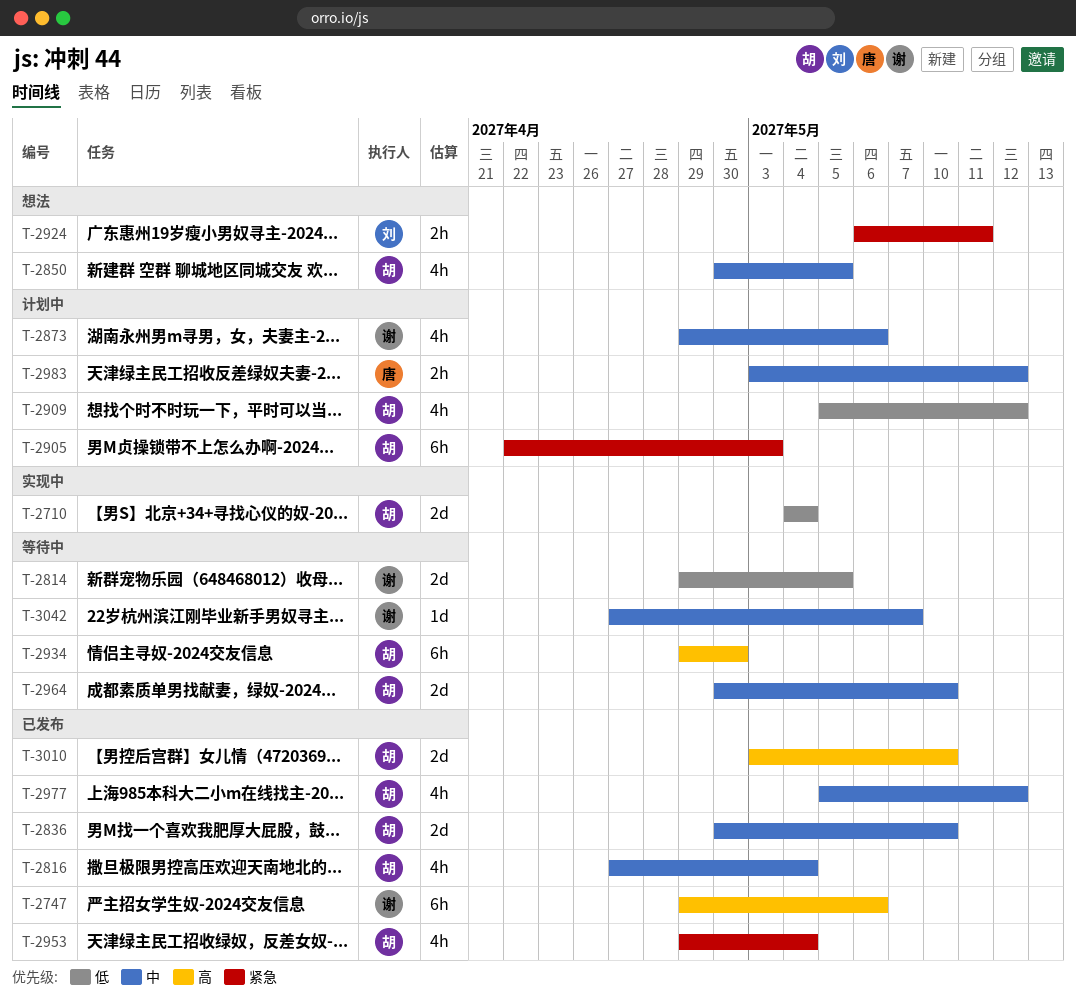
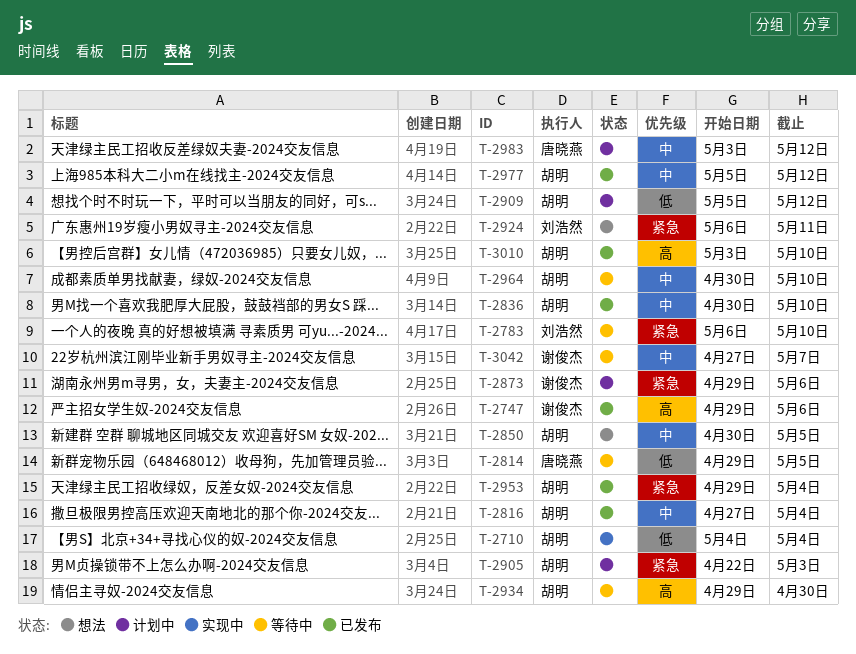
T-2783: none -> present
T-2814, owner: 谢俊杰 -> 唐晓燕
T-2873, priority: 中 -> 紧急

